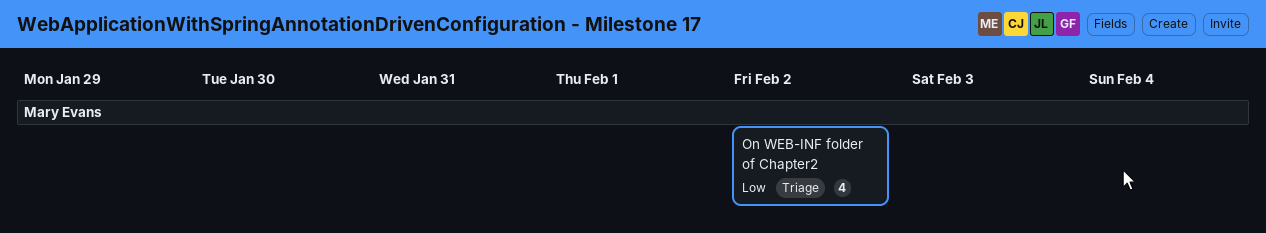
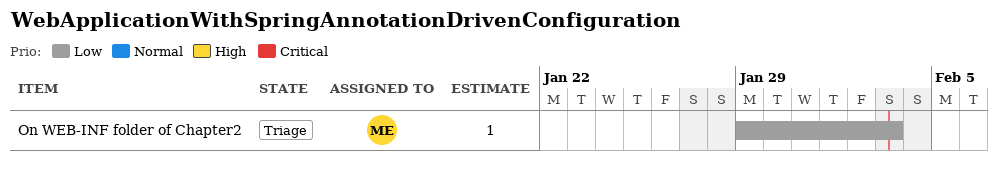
On WEB-INF folder of Chapter2, estimate: 4 -> 1
On WEB-INF folder of Chapter2, due: Feb 2 -> Feb 3

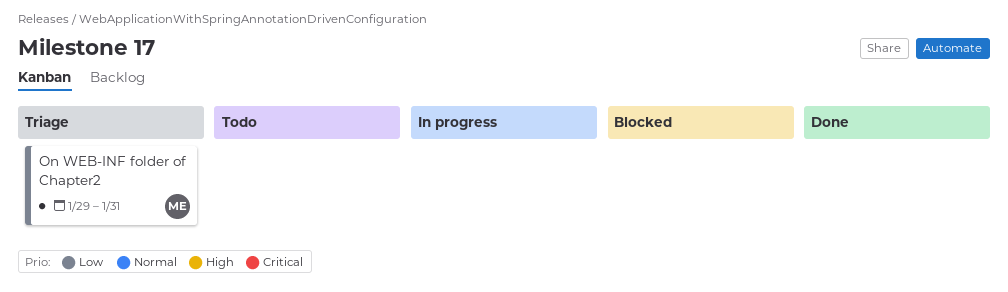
On WEB-INF folder of Chapter2, due: Feb 3 -> Jan 31

